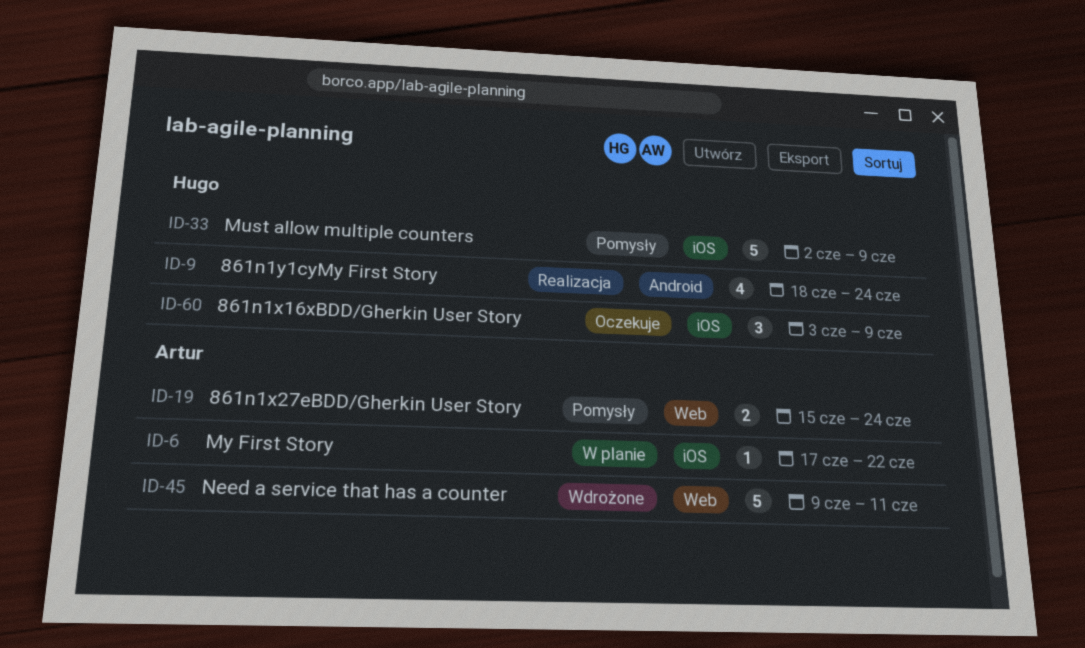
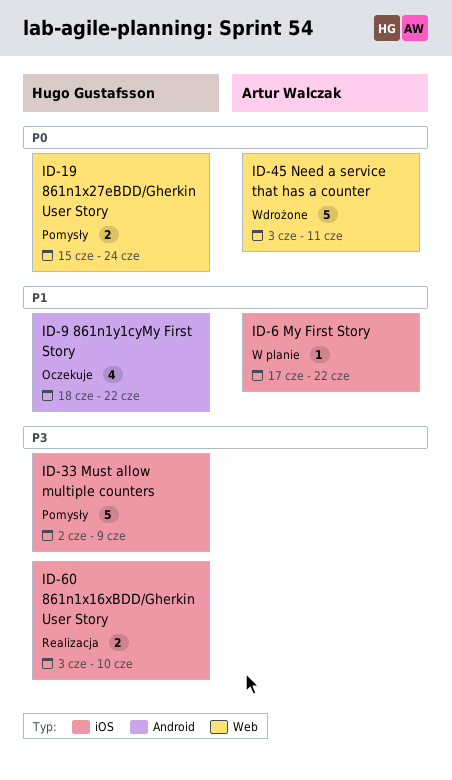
ID-9, status: Realizacja -> Oczekuje
ID-9, due: Jun 24 -> Jun 22
ID-19, owner: Artur Walczak -> Hugo Gustafsson
ID-45, start: Jun 9 -> Jun 3
ID-60, status: Oczekuje -> Realizacja
ID-60, estimate: 3 -> 2
ID-60, due: Jun 9 -> Jun 10

